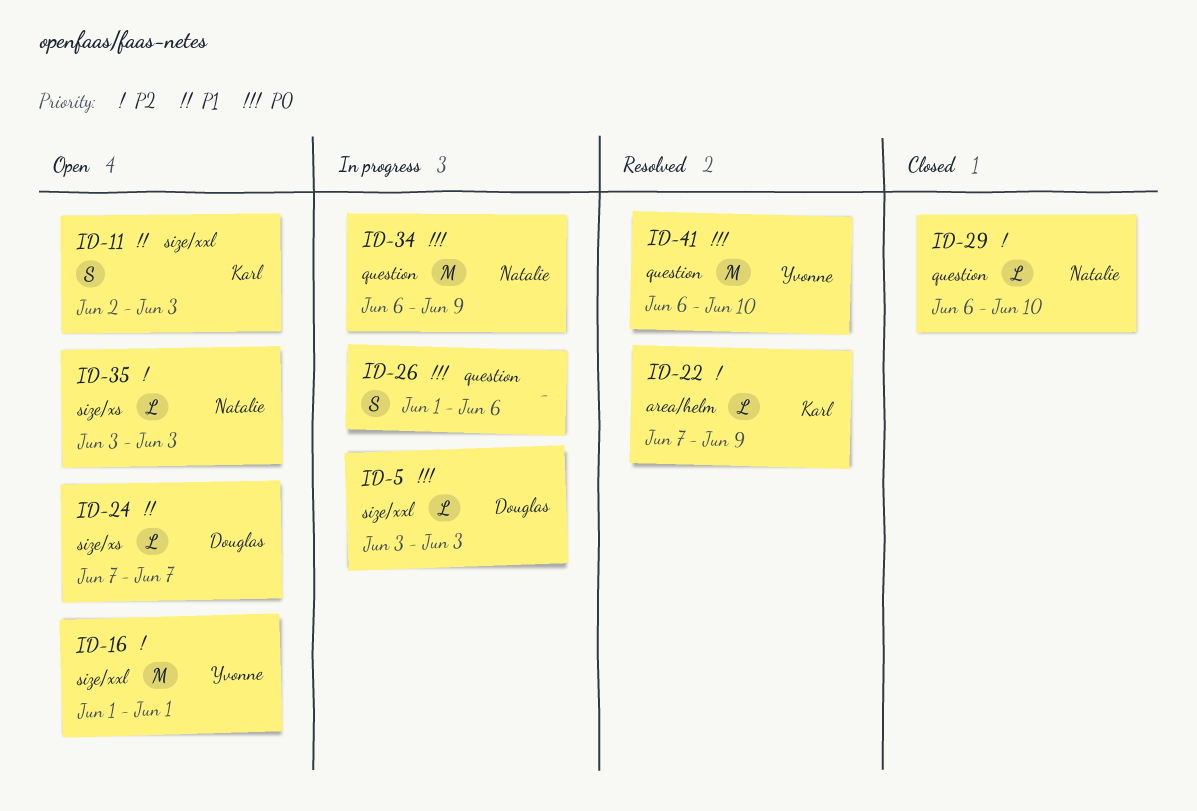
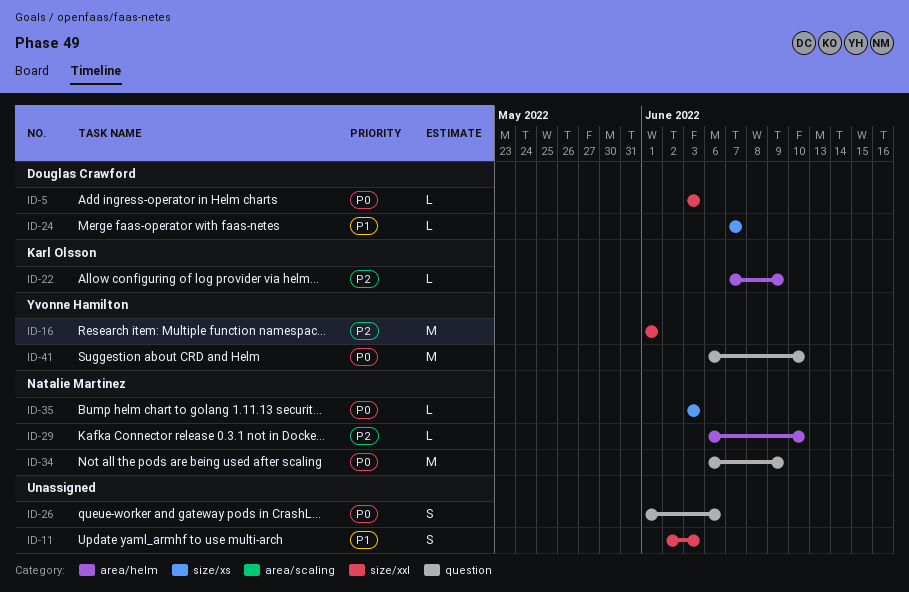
ID-11, owner: Karl Olsson -> none
ID-29, label: question -> area/helm
ID-35, priority: P2 -> P0

